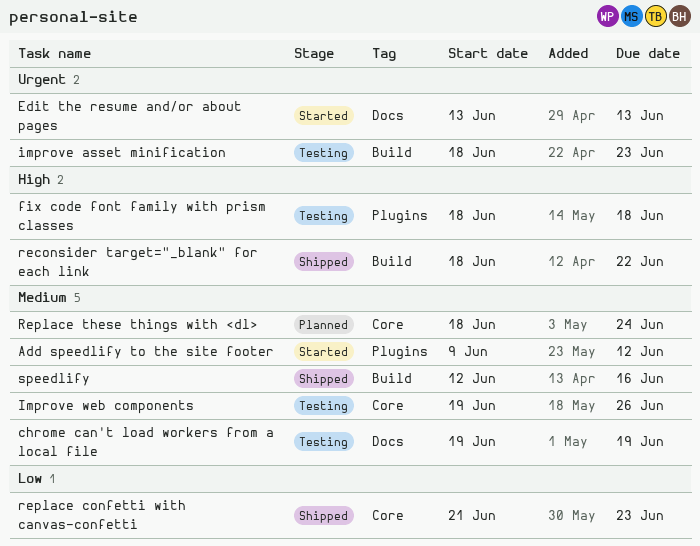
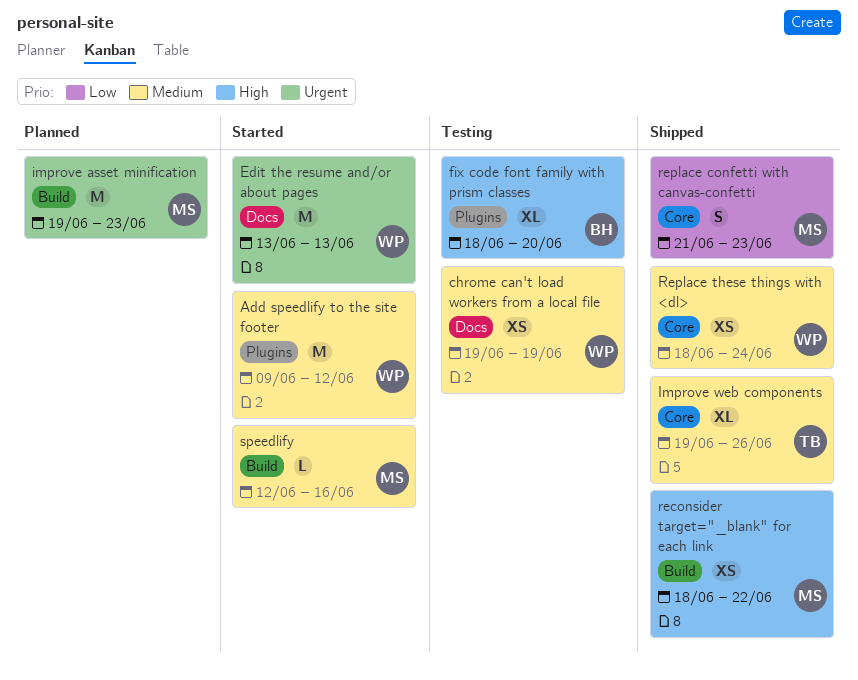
fix code font family with prism classes, due: Jun 18 -> Jun 20
improve asset minification, status: Testing -> Planned
improve asset minification, start: Jun 18 -> Jun 19
Improve web components, status: Testing -> Shipped
Replace these things with <dl>, status: Planned -> Shipped
speedlify, status: Shipped -> Started

